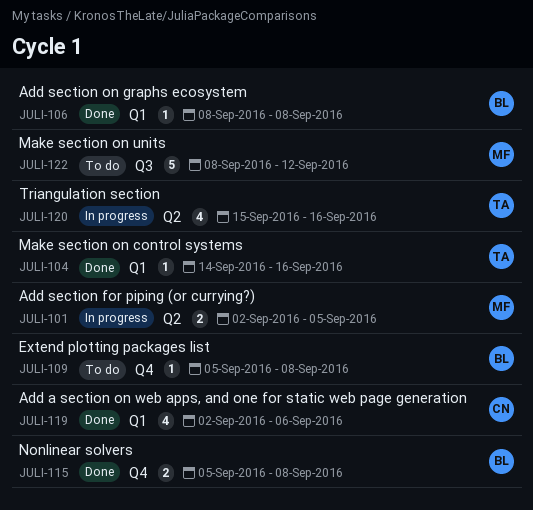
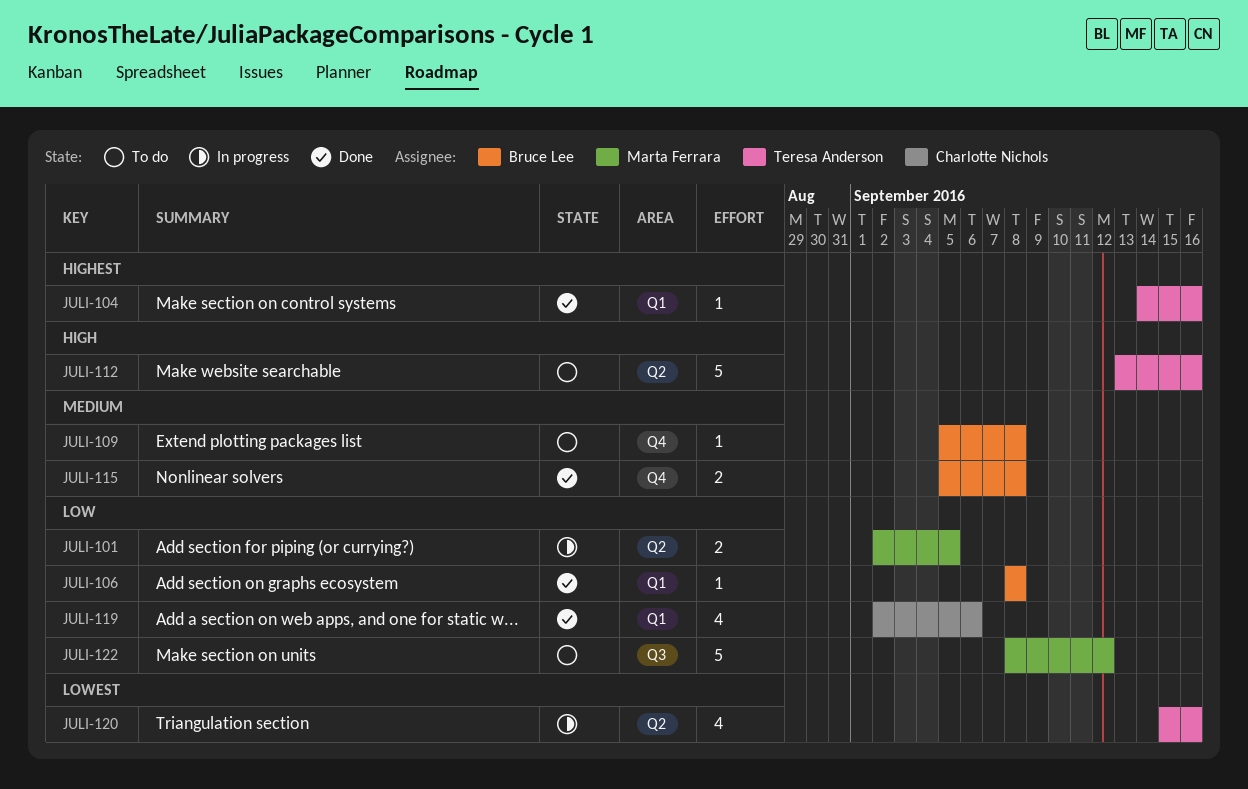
JULI-112: none -> present

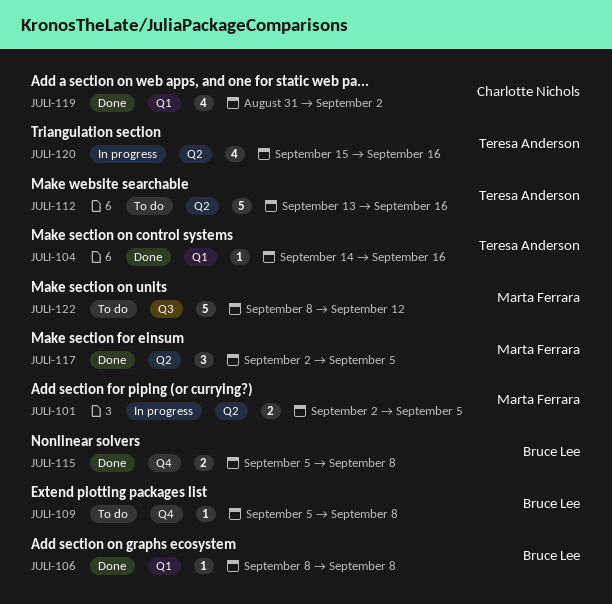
JULI-117: none -> present
JULI-119, start: Sep 2 -> Aug 31
JULI-119, due: Sep 6 -> Sep 2

